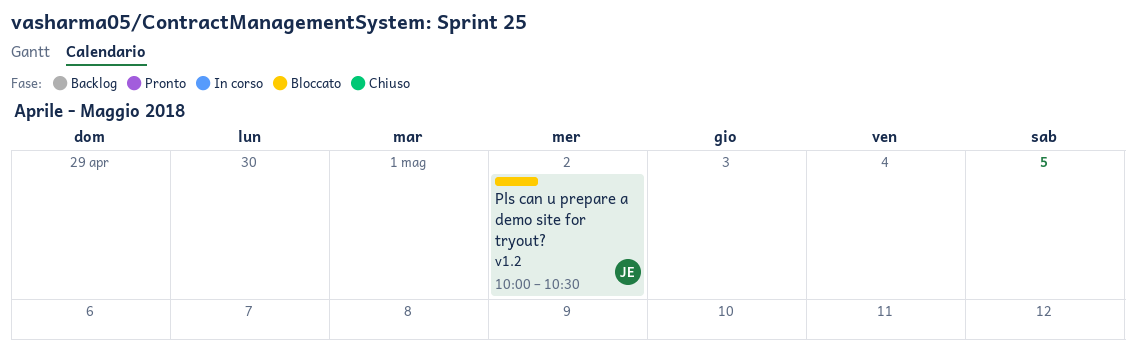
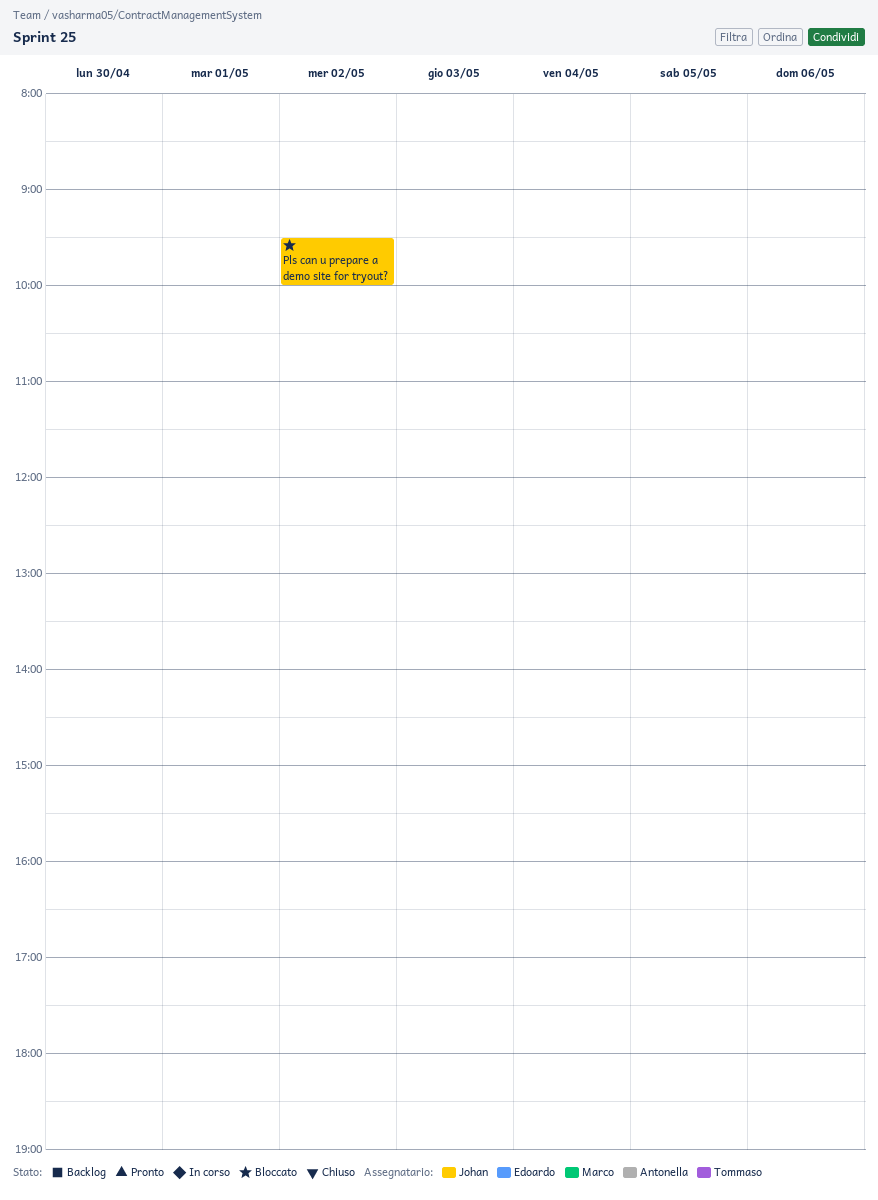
Pls can u prepare a demo site for tryout?, begins: 10:00 -> 09:30
Pls can u prepare a demo site for tryout?, ends: 10:30 -> 10:00

